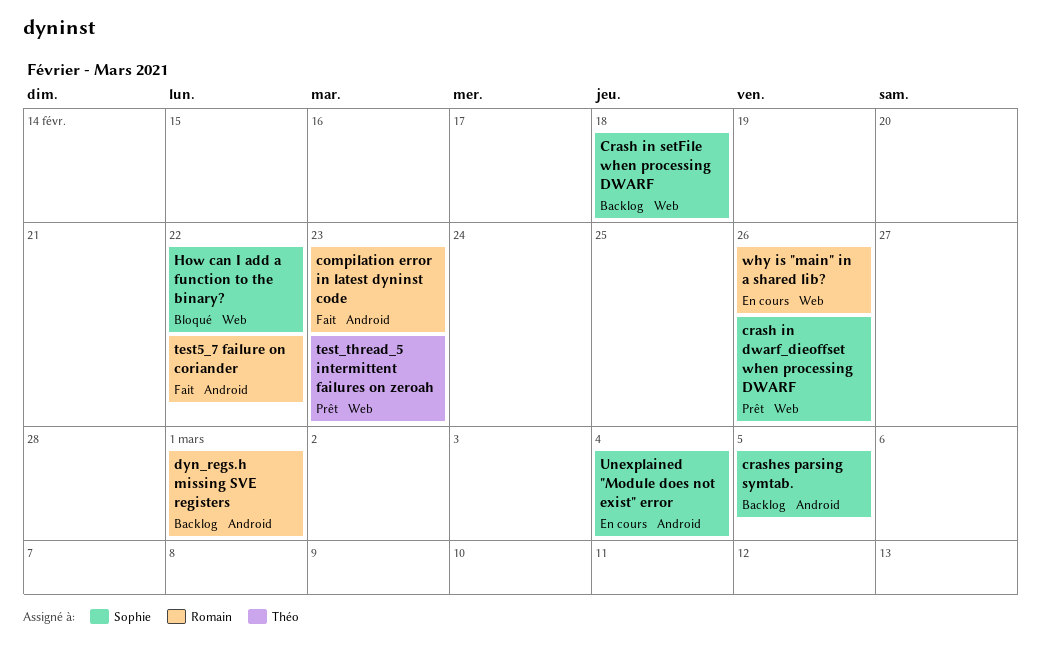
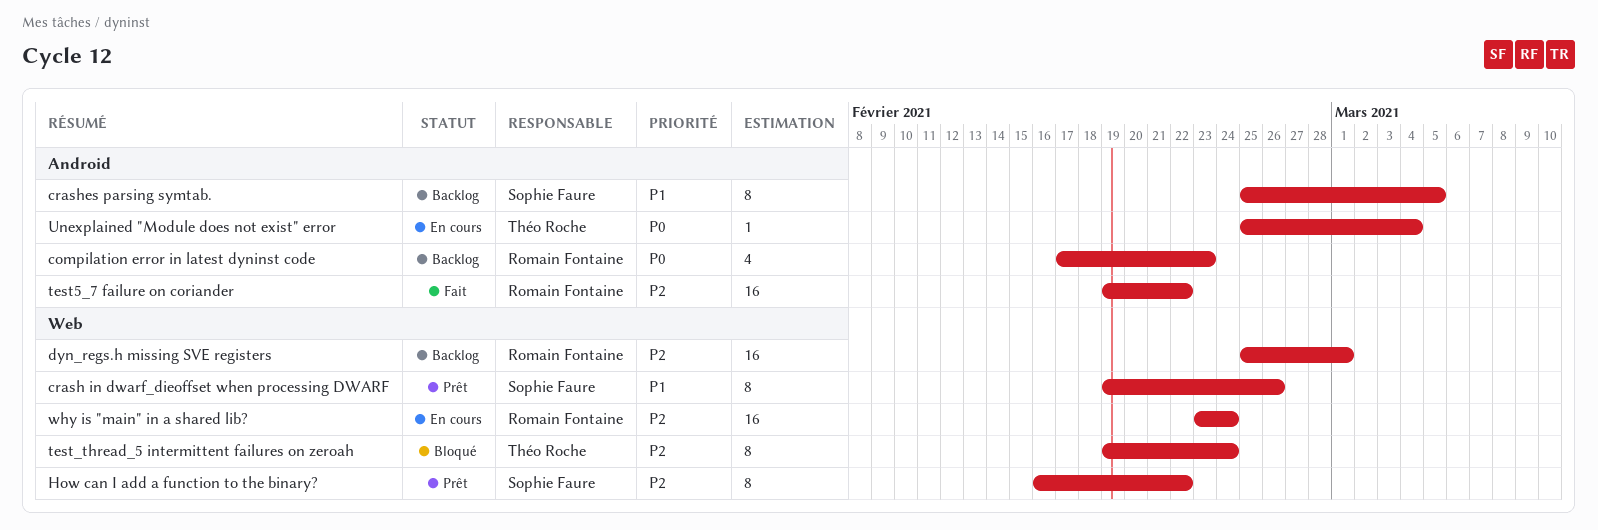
compilation error in latest dyninst code, status: Fait -> Backlog
Crash in setFile when processing DWARF: present -> none
dyn_regs.h missing SVE registers, label: Android -> Web
How can I add a function to the binary?, status: Bloqué -> Prêt
test_thread_5 intermittent failures on zeroah, status: Prêt -> Bloqué
test_thread_5 intermittent failures on zeroah, due: Feb 23 -> Feb 24
Unexplained "Module does not exist" error, owner: Sophie Faure -> Théo Roche
why is "main" in a shared lib?, due: Feb 26 -> Feb 24

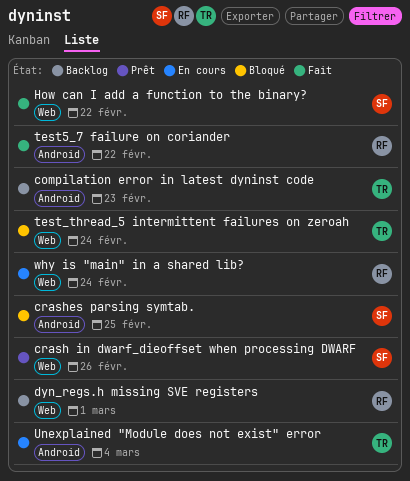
compilation error in latest dyninst code, owner: Romain Fontaine -> Théo Roche
crashes parsing symtab., status: Backlog -> Bloqué
crashes parsing symtab., due: Mar 5 -> Feb 25
How can I add a function to the binary?, status: Prêt -> Fait

